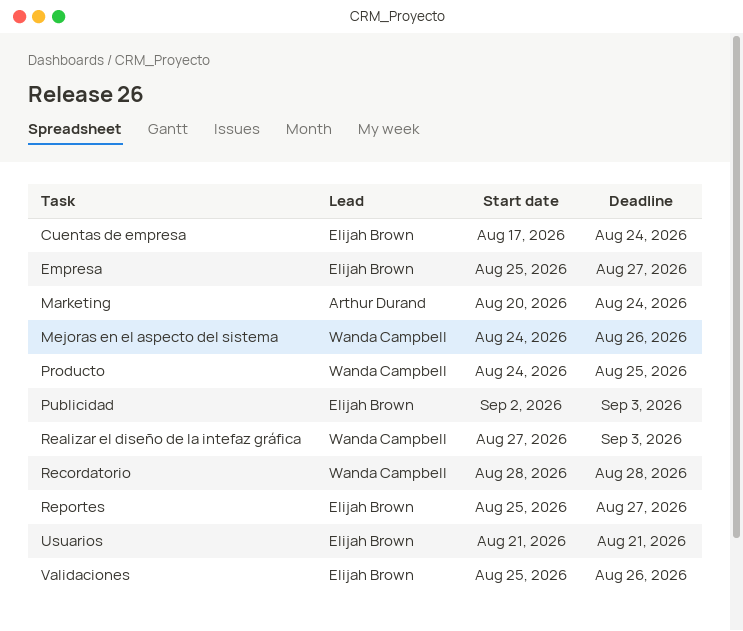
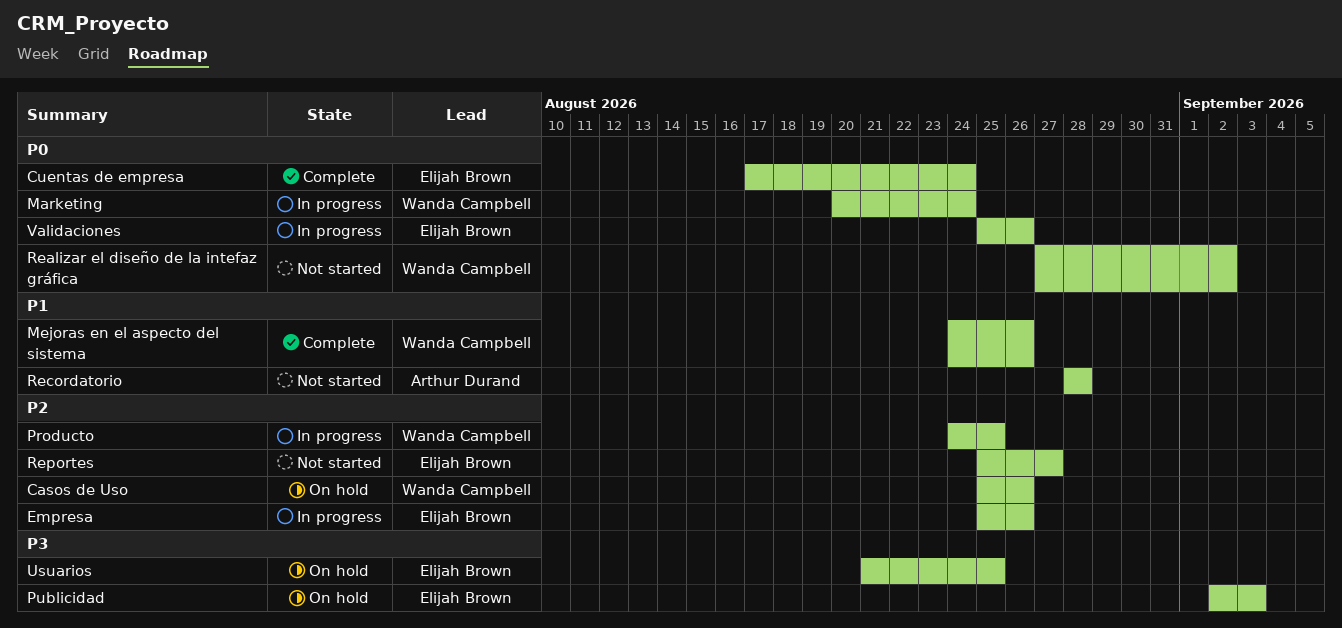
Casos de Uso: none -> present
Empresa, due: Aug 27 -> Aug 26
Marketing, owner: Arthur Durand -> Wanda Campbell
Realizar el diseño de la intefaz gráfica, due: Sep 3 -> Sep 2
Recordatorio, owner: Wanda Campbell -> Arthur Durand
Usuarios, due: Aug 21 -> Aug 25

